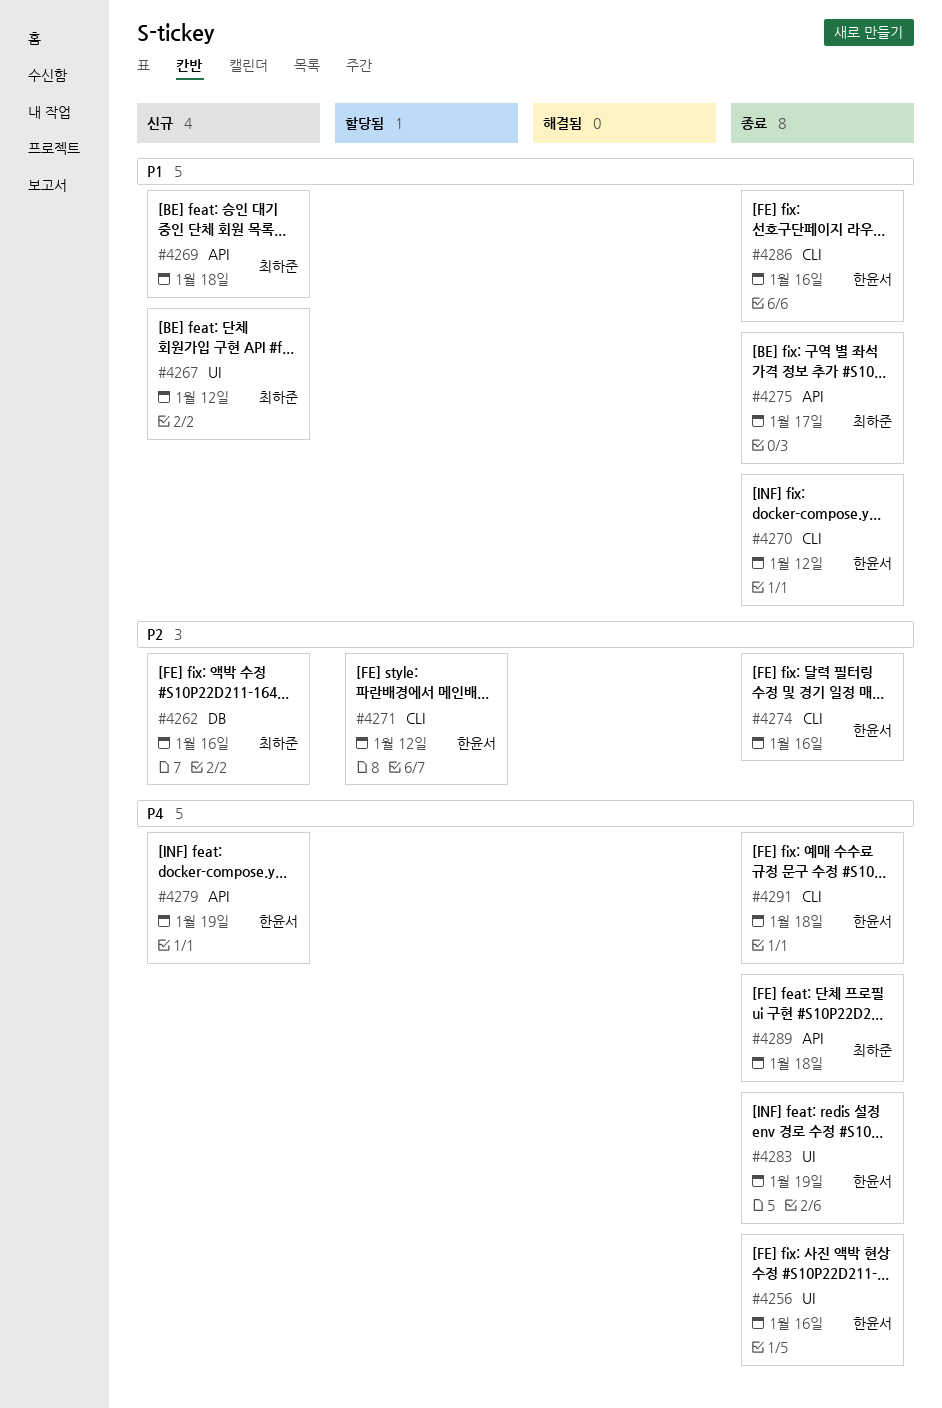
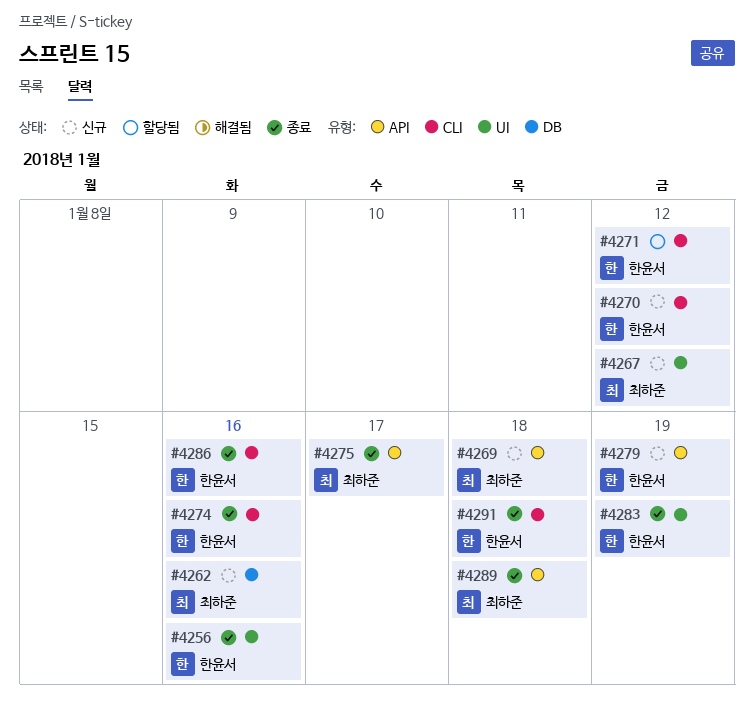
#4270, status: 종료 -> 신규

